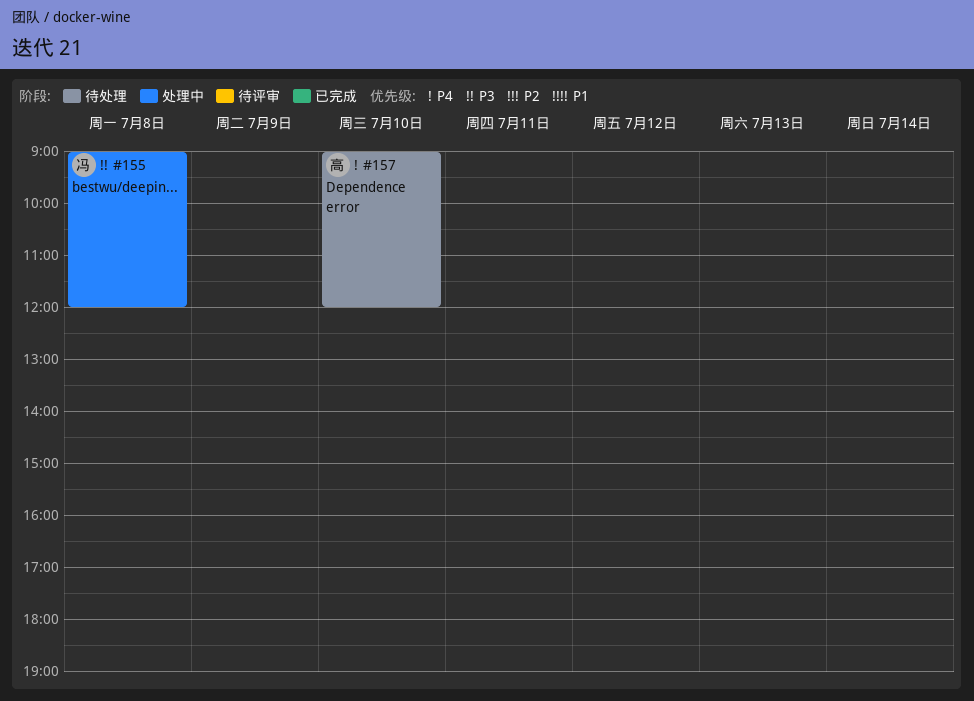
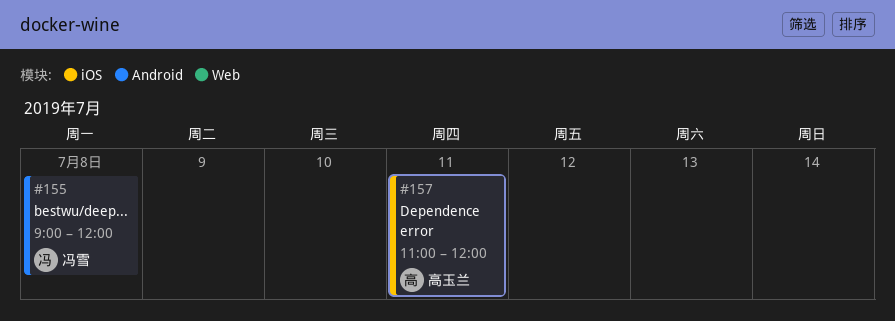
#157, day: Jul 10 -> Jul 11
#157, begins: 09:00 -> 11:00

